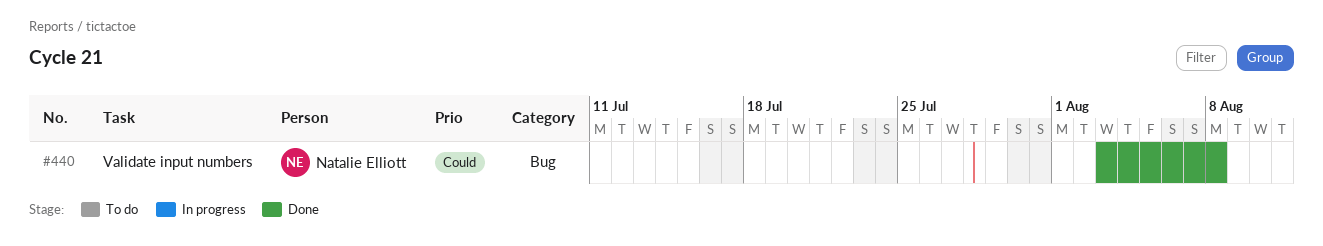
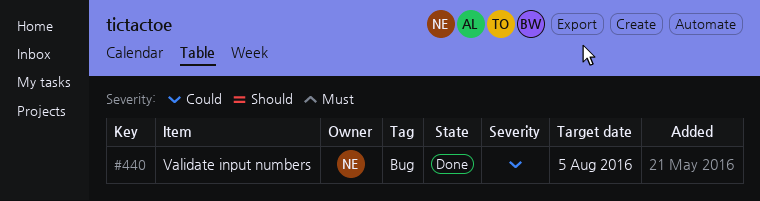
#440, due: Aug 8 -> Aug 5

